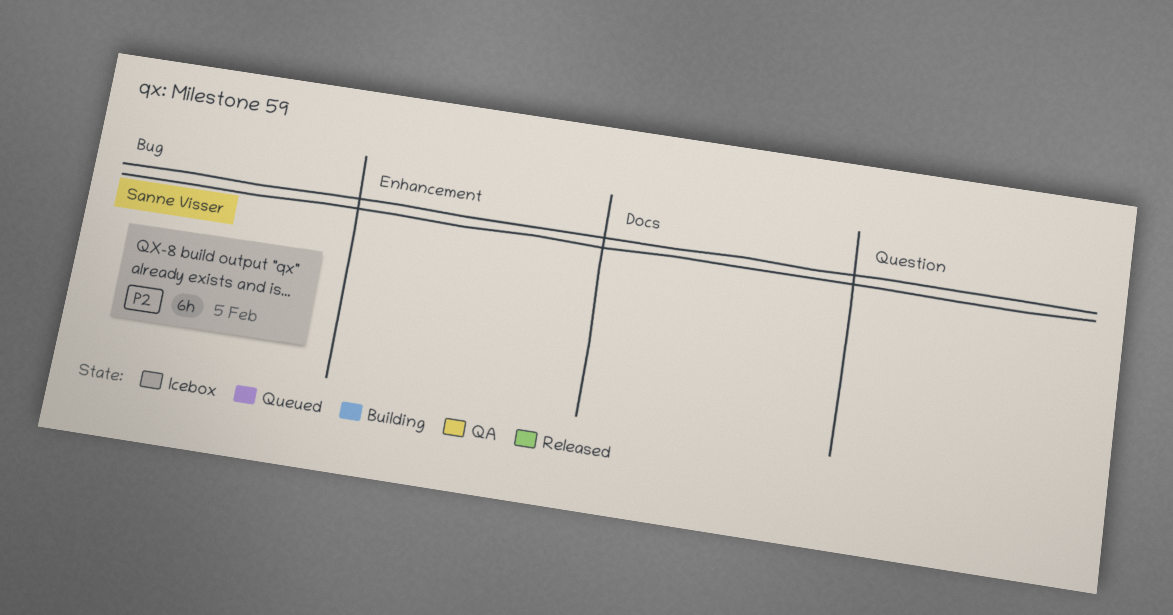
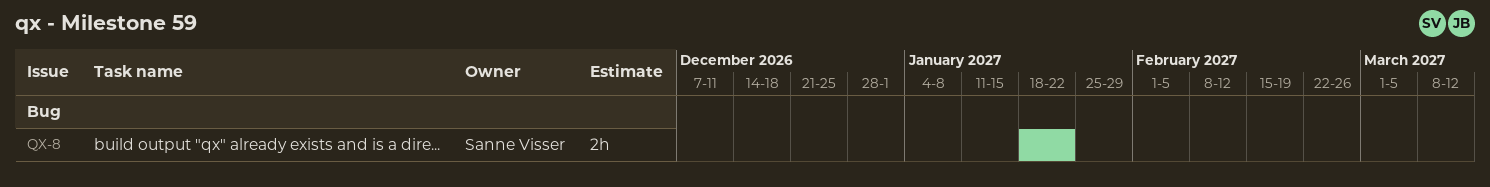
QX-8, estimate: 6h -> 2h
QX-8, due: Feb 5 -> Jan 22

